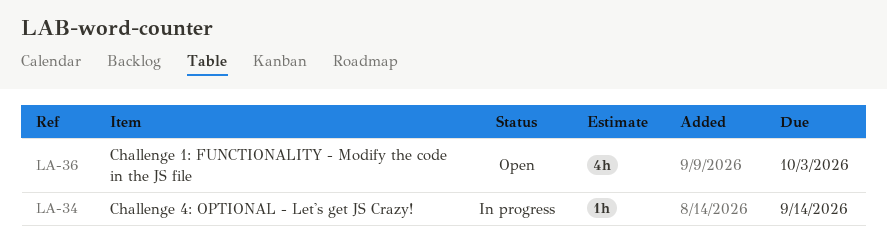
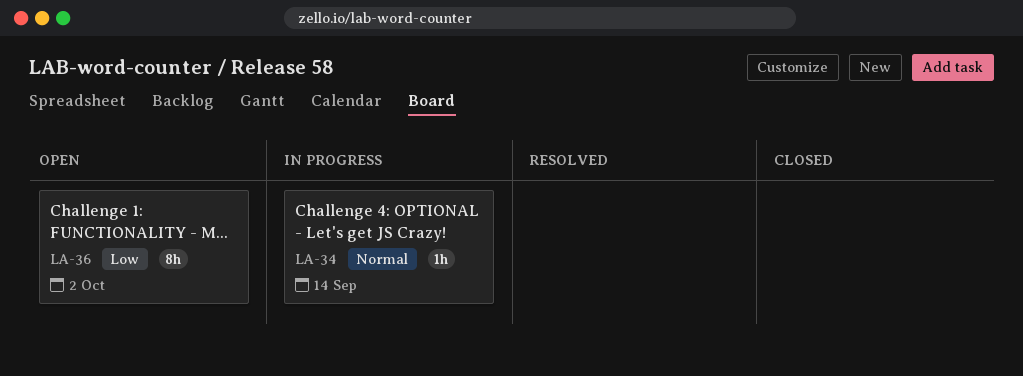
LA-36, estimate: 4h -> 8h
LA-36, due: Oct 3 -> Oct 2

